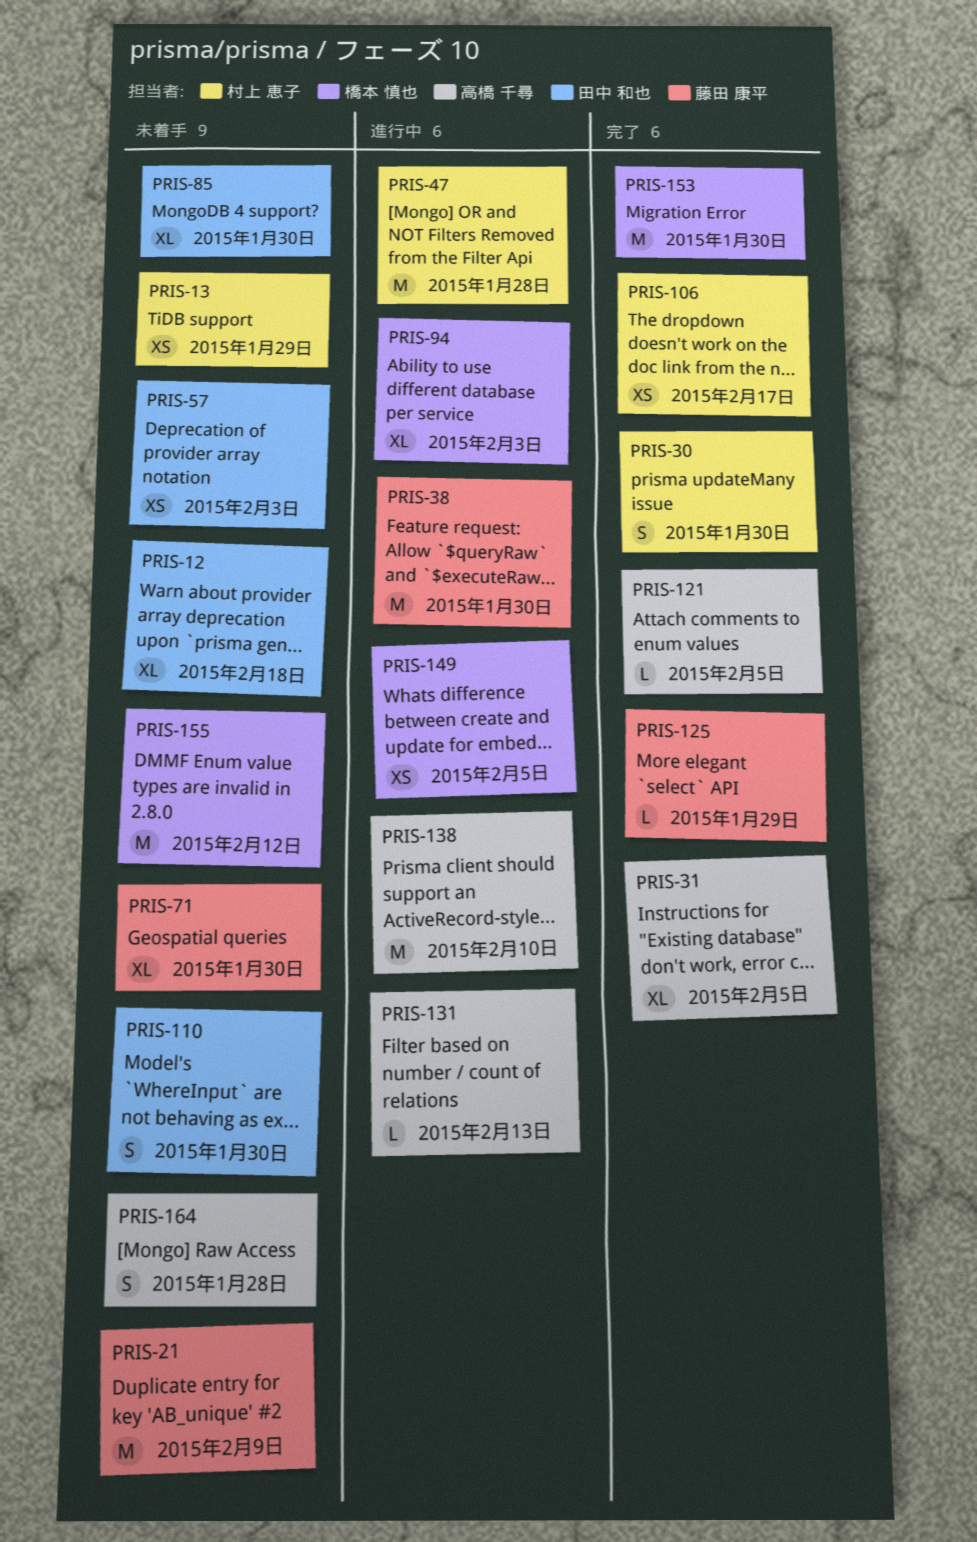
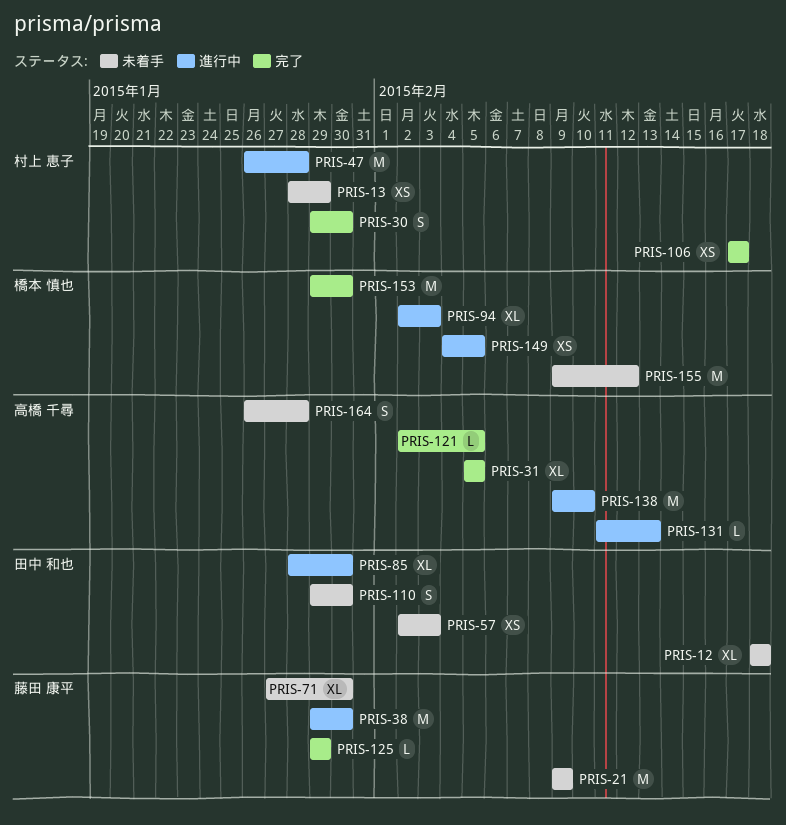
PRIS-85, status: 未着手 -> 進行中

